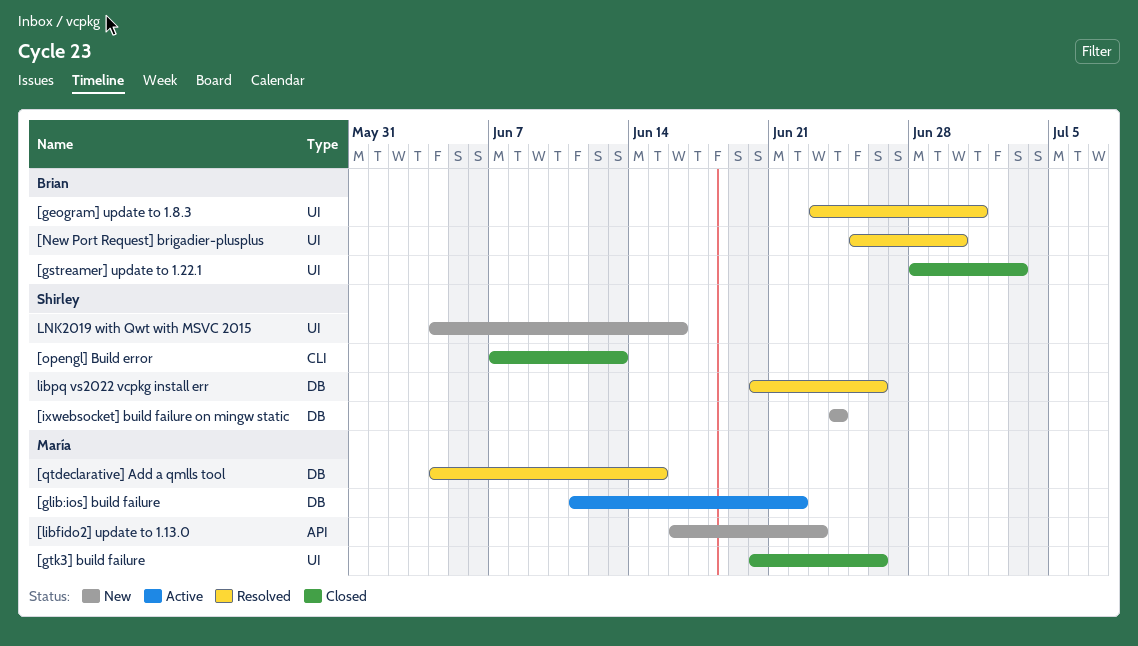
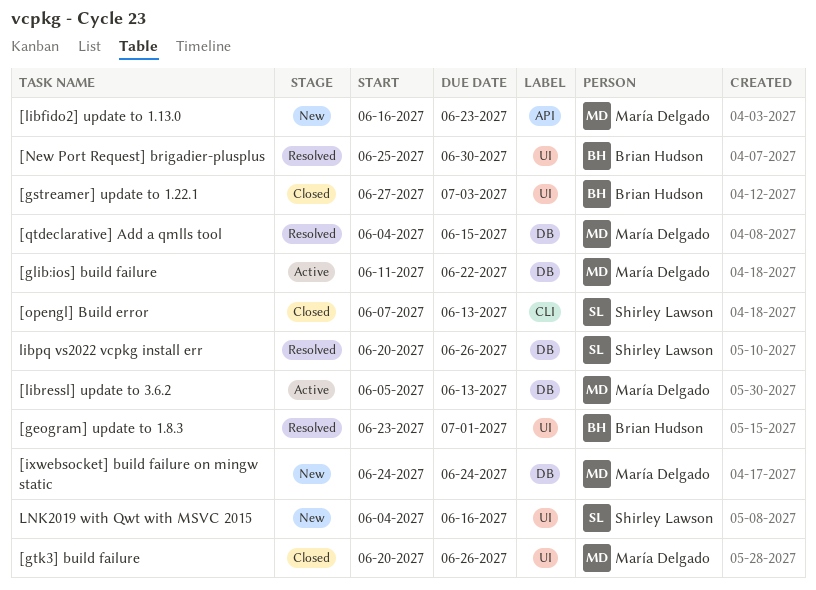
[gstreamer] update to 1.22.1, start: Jun 28 -> Jun 27
[ixwebsocket] build failure on mingw static, owner: Shirley Lawson -> María Delgado
[libressl] update to 3.6.2: none -> present

